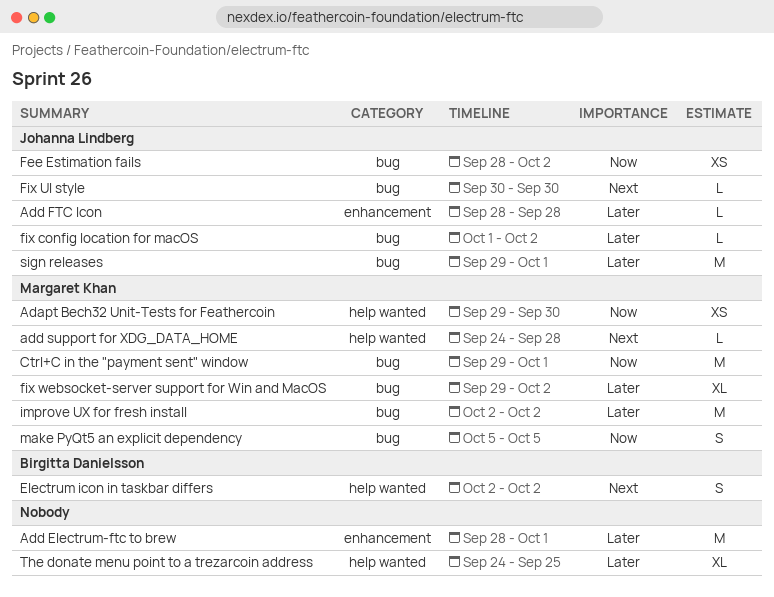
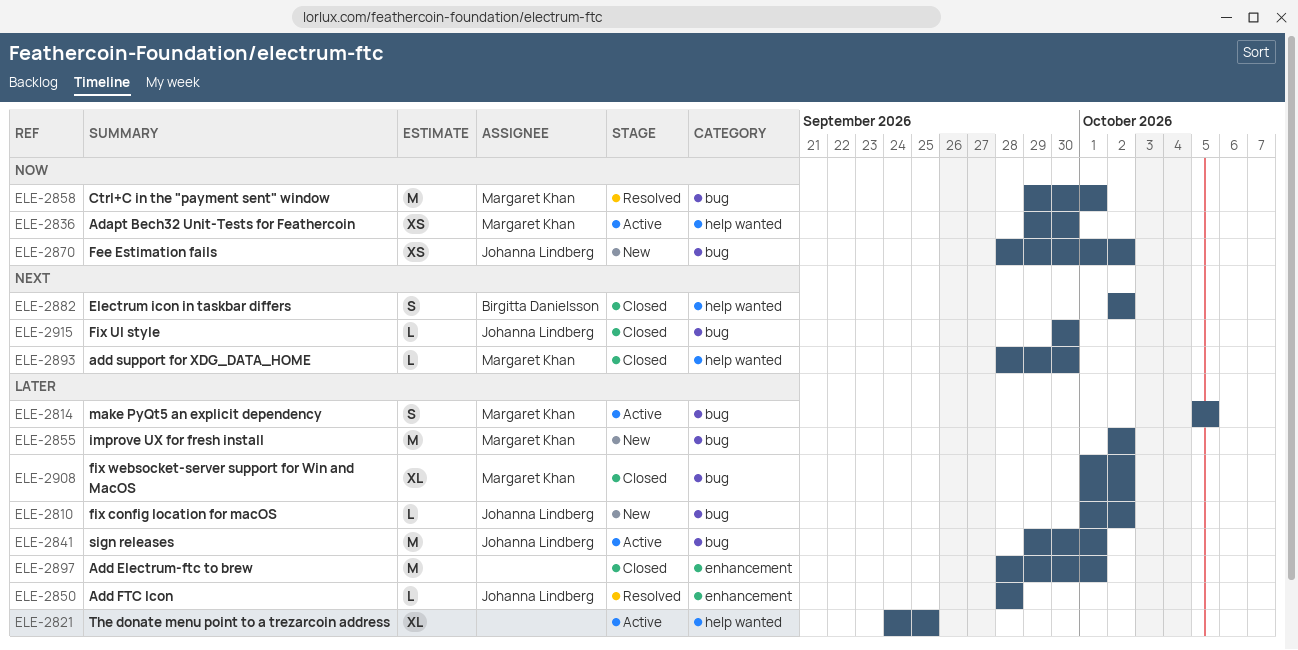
add support for XDG_DATA_HOME, start: Sep 24 -> Sep 28
add support for XDG_DATA_HOME, due: Sep 28 -> Sep 30
fix websocket-server support for Win and MacOS, start: Sep 29 -> Oct 1
make PyQt5 an explicit dependency, priority: Now -> Later

